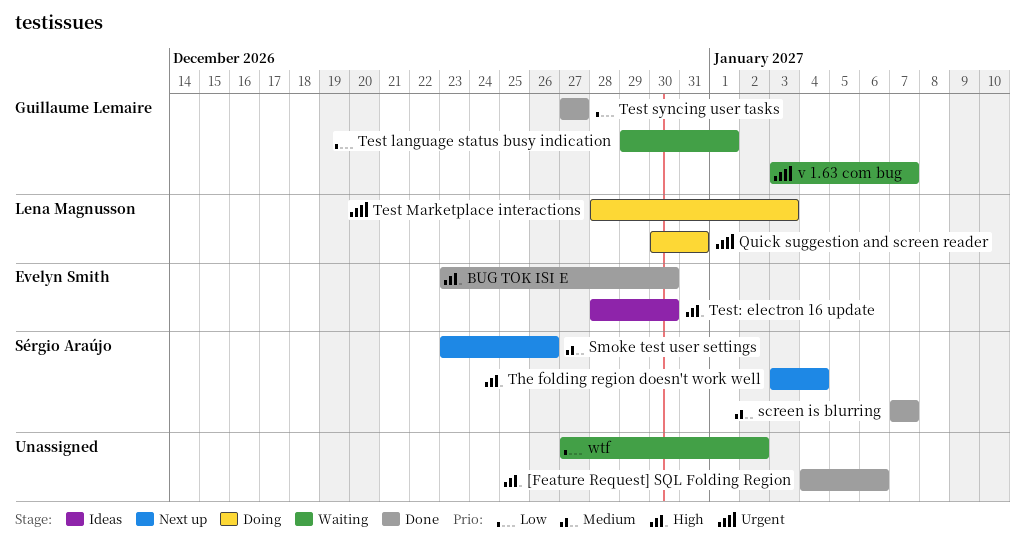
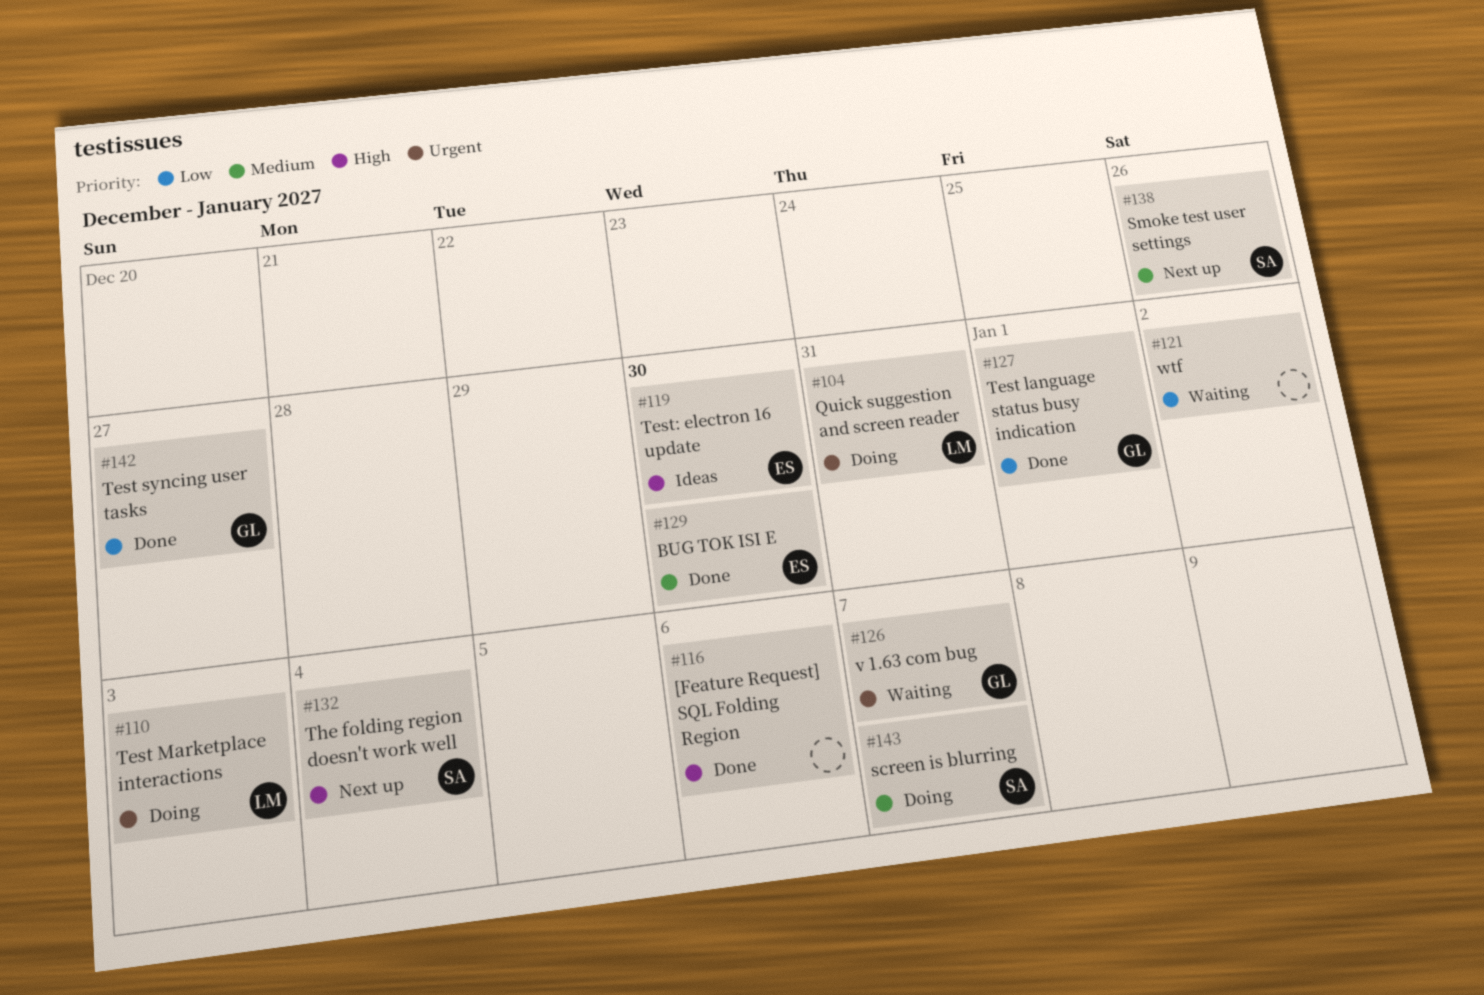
BUG TOK ISI E, priority: High -> Medium
screen is blurring, status: Done -> Doing
Test language status busy indication, status: Waiting -> Done

